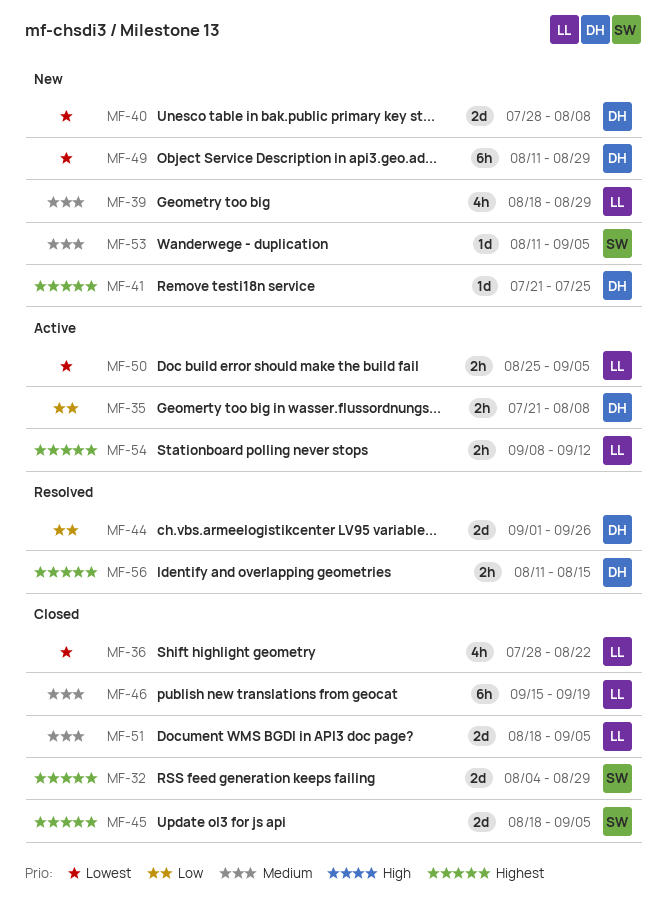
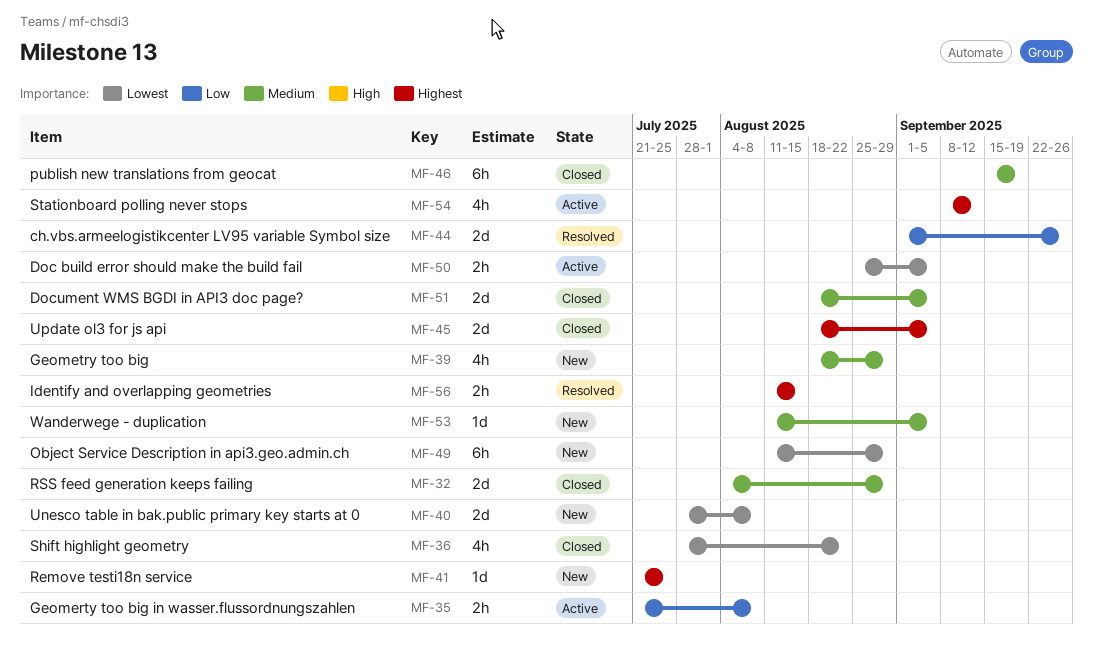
MF-32, priority: Highest -> Medium
MF-54, estimate: 2h -> 4h

